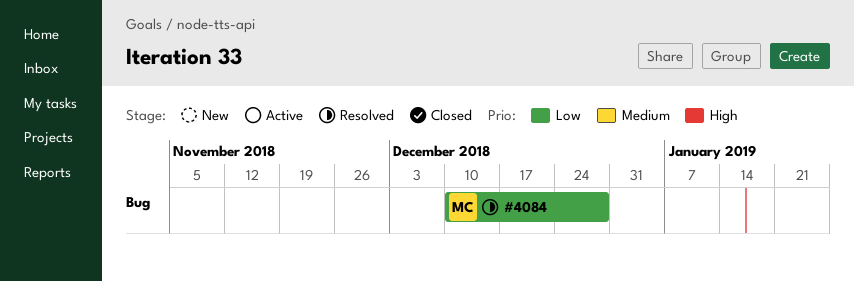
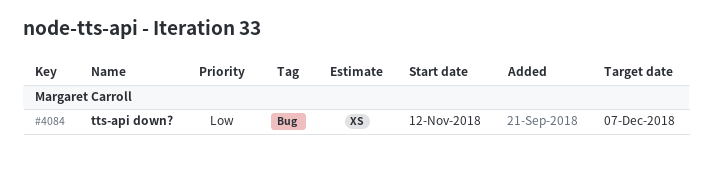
#4084, start: Dec 10 -> Nov 12
#4084, due: Dec 28 -> Dec 7

